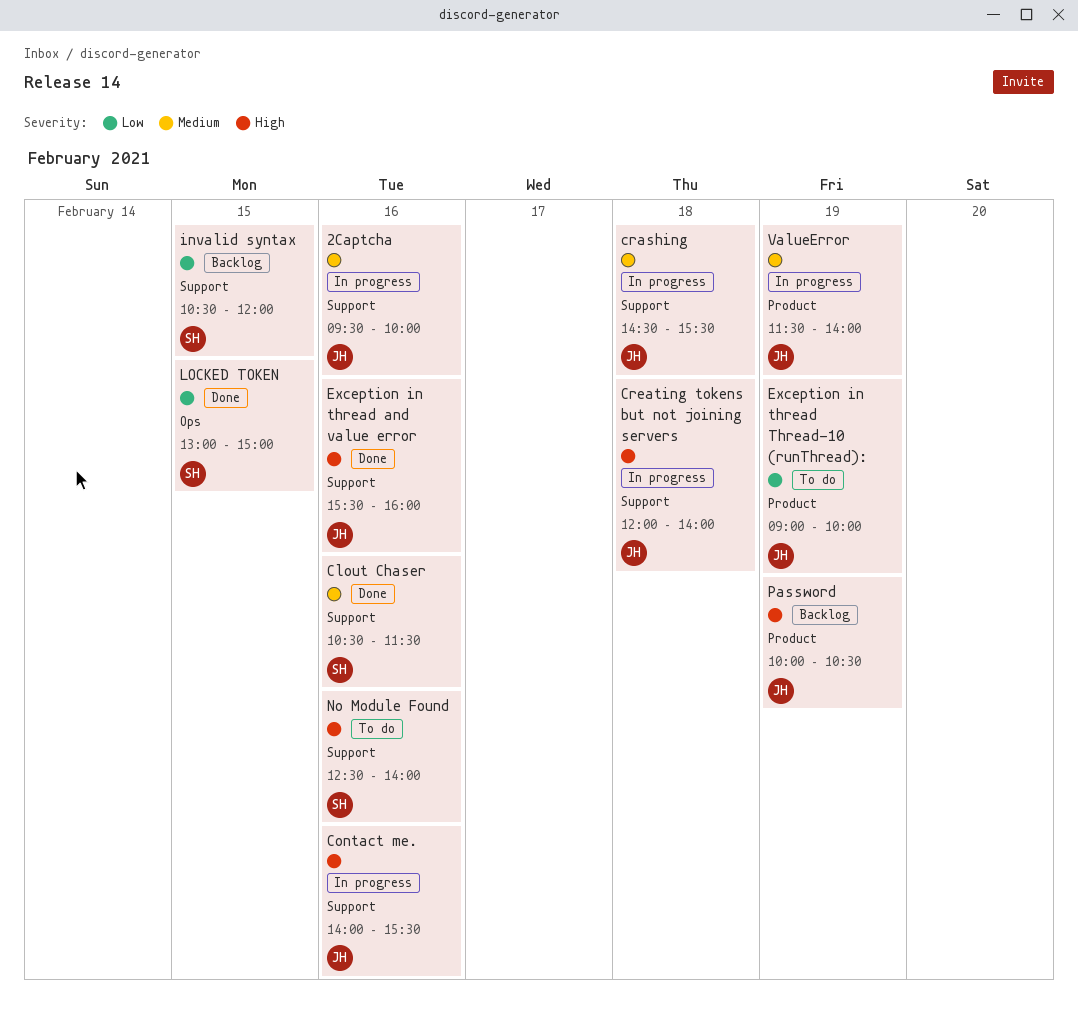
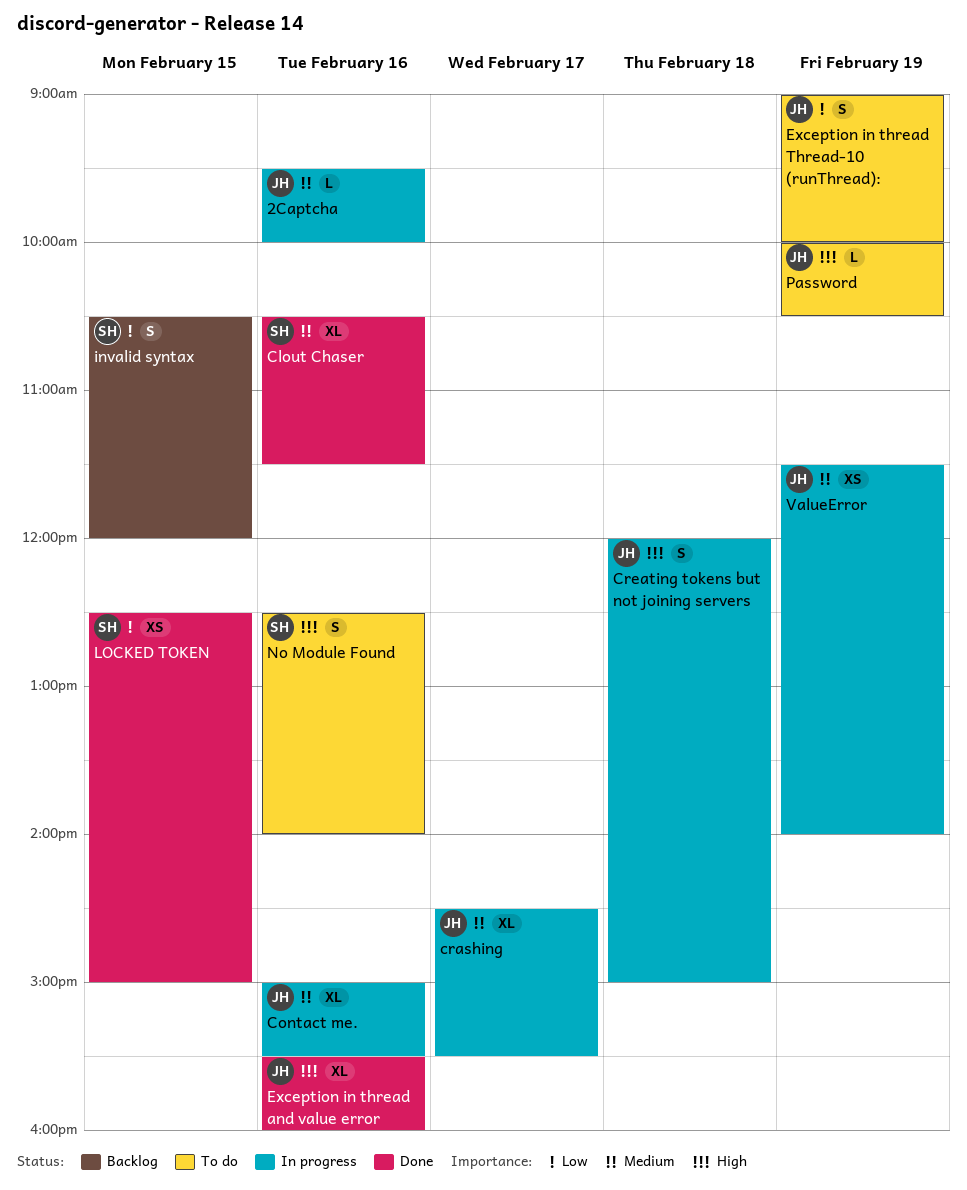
Contact me., priority: High -> Medium
Contact me., begins: 14:00 -> 15:00
crashing, day: Feb 18 -> Feb 17
Creating tokens but not joining servers, ends: 14:00 -> 15:00
LOCKED TOKEN, begins: 13:00 -> 12:30
Password, status: Backlog -> To do

